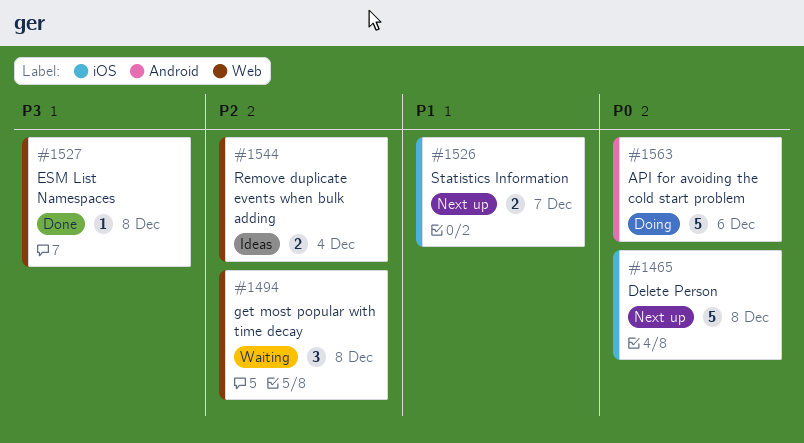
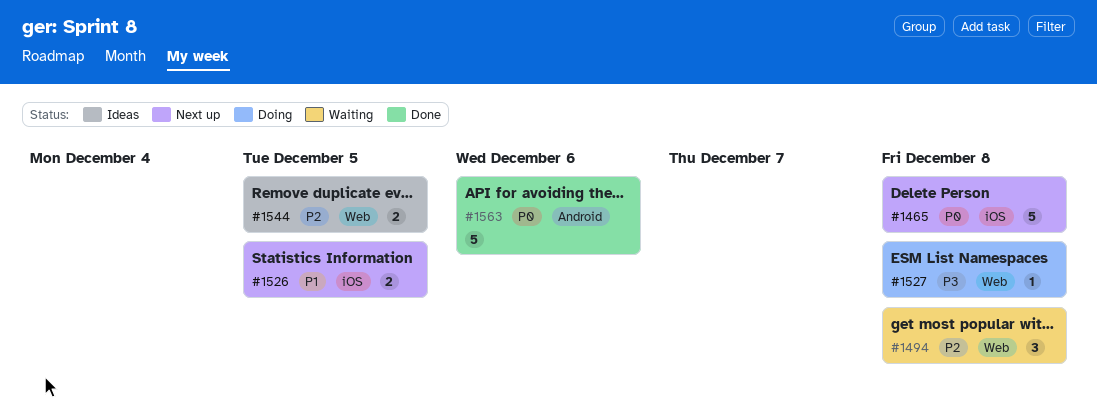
#1526, due: Dec 7 -> Dec 5
#1527, status: Done -> Doing
#1544, due: Dec 4 -> Dec 5
#1563, status: Doing -> Done

